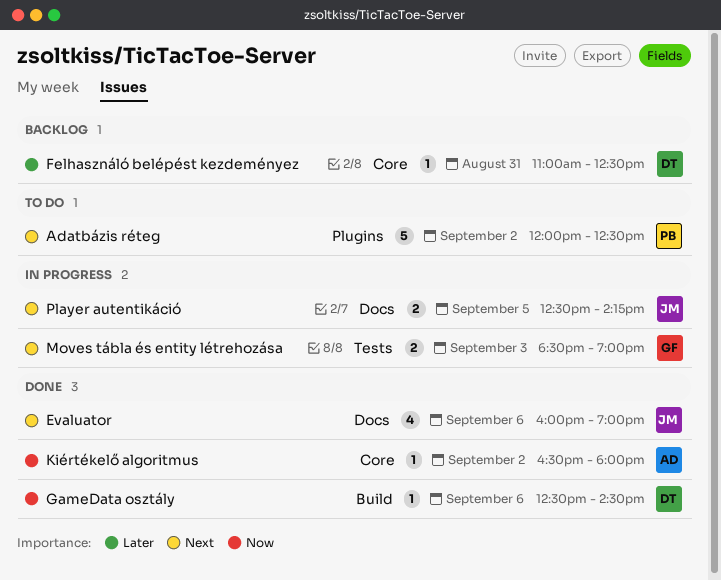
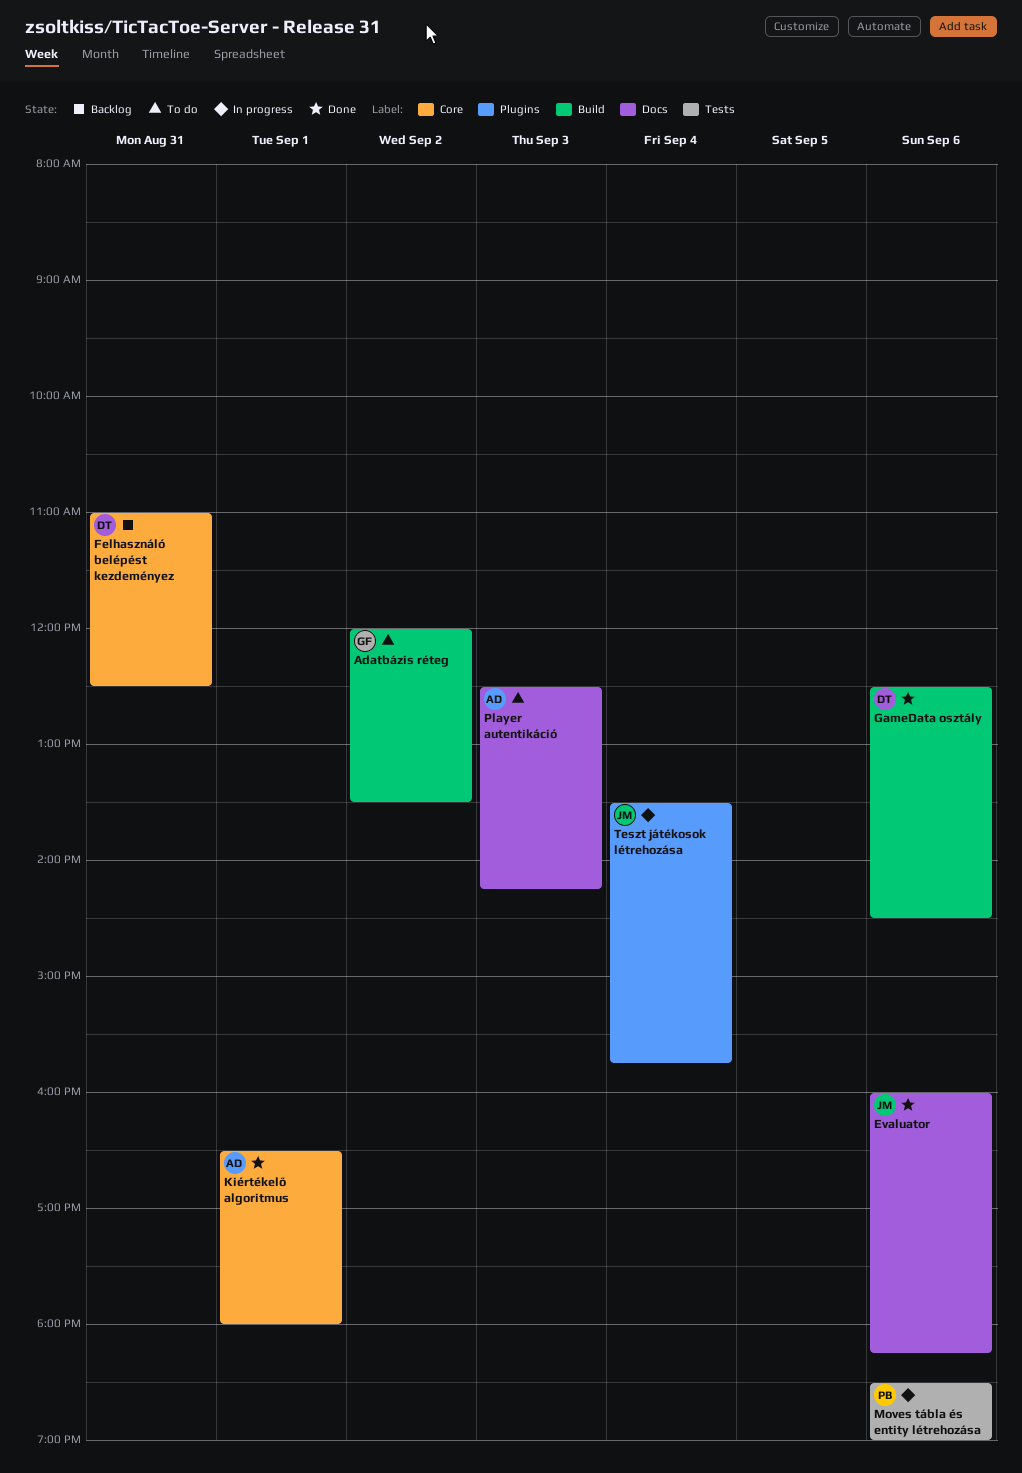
Adatbázis réteg, owner: PB -> GF
Adatbázis réteg, label: Plugins -> Build
Adatbázis réteg, ends: 12:30 -> 13:30
Evaluator, ends: 19:00 -> 18:15
Kiértékelő algoritmus, day: Sep 2 -> Sep 1
Moves tábla és entity létrehozása, owner: GF -> PB
Moves tábla és entity létrehozása, day: Sep 3 -> Sep 6
Player autentikáció, status: In progress -> To do
Player autentikáció, owner: JM -> AD
Player autentikáció, day: Sep 5 -> Sep 3
Teszt játékosok létrehozása: none -> present

